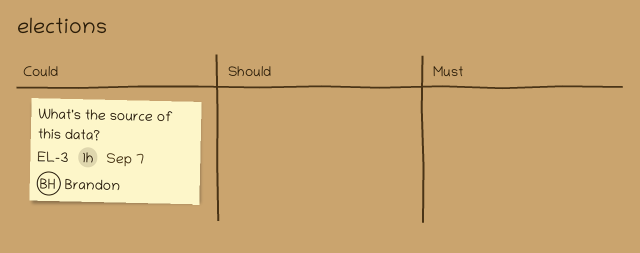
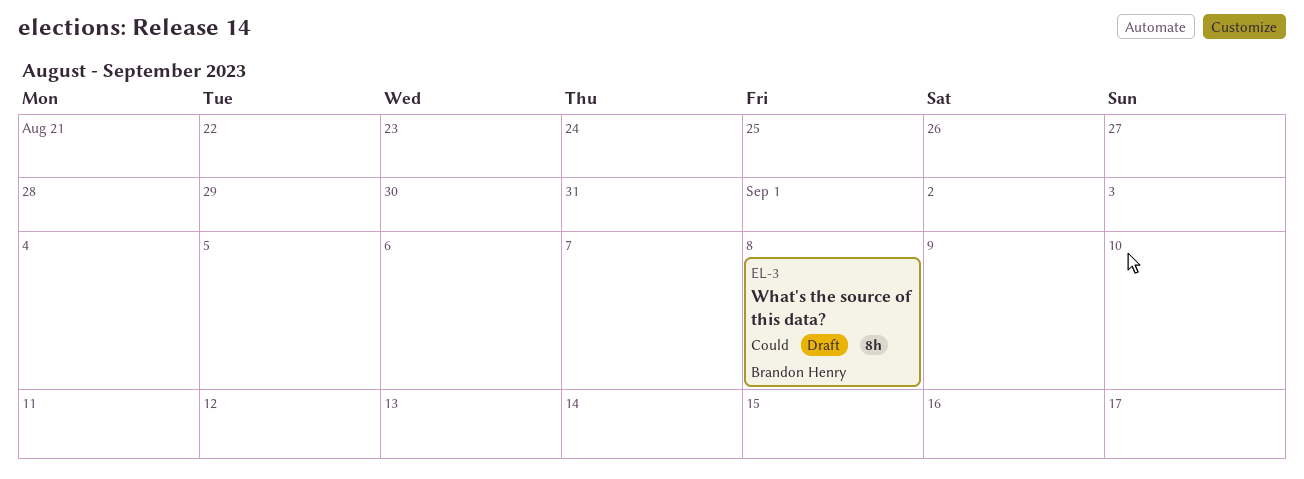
EL-3, estimate: 1h -> 8h
EL-3, due: Sep 7 -> Sep 8

